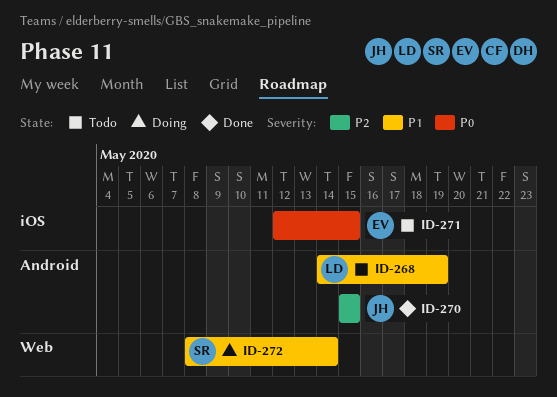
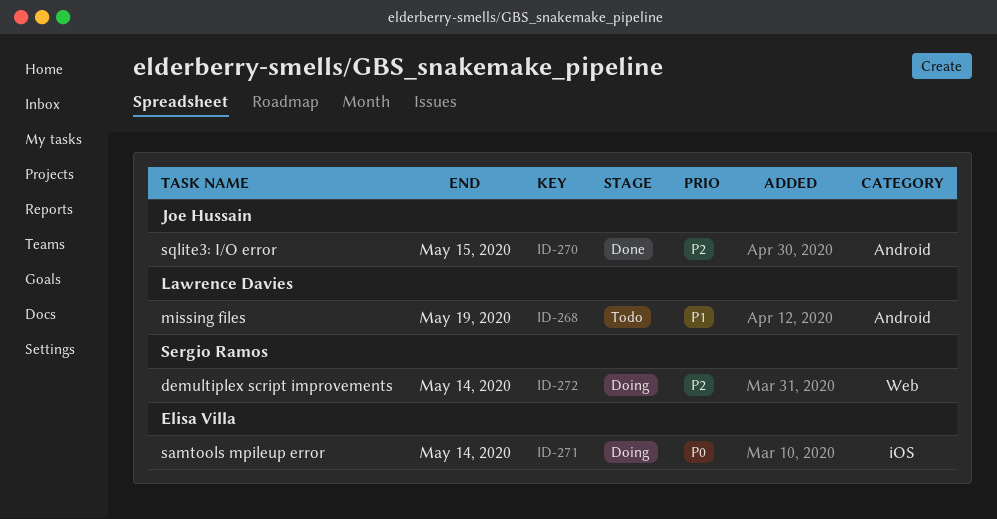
ID-271, status: Todo -> Doing
ID-271, due: May 15 -> May 14
ID-272, priority: P1 -> P2

